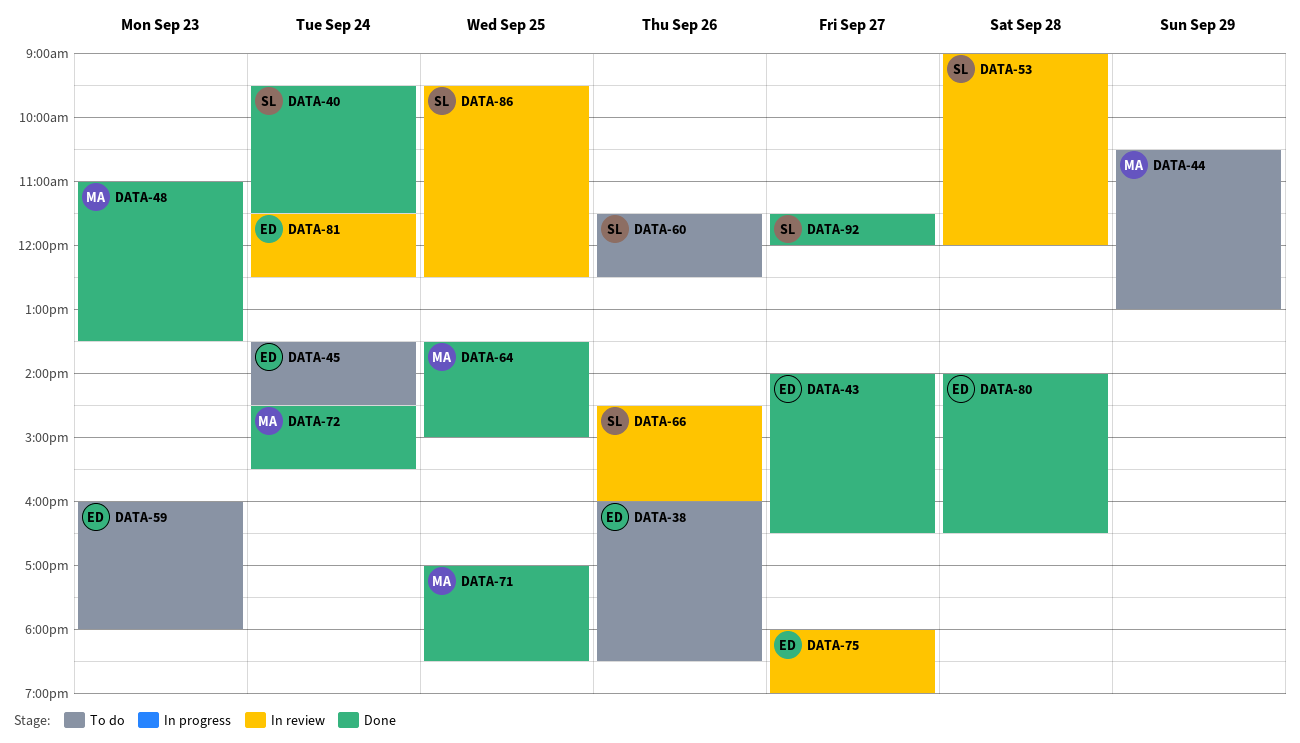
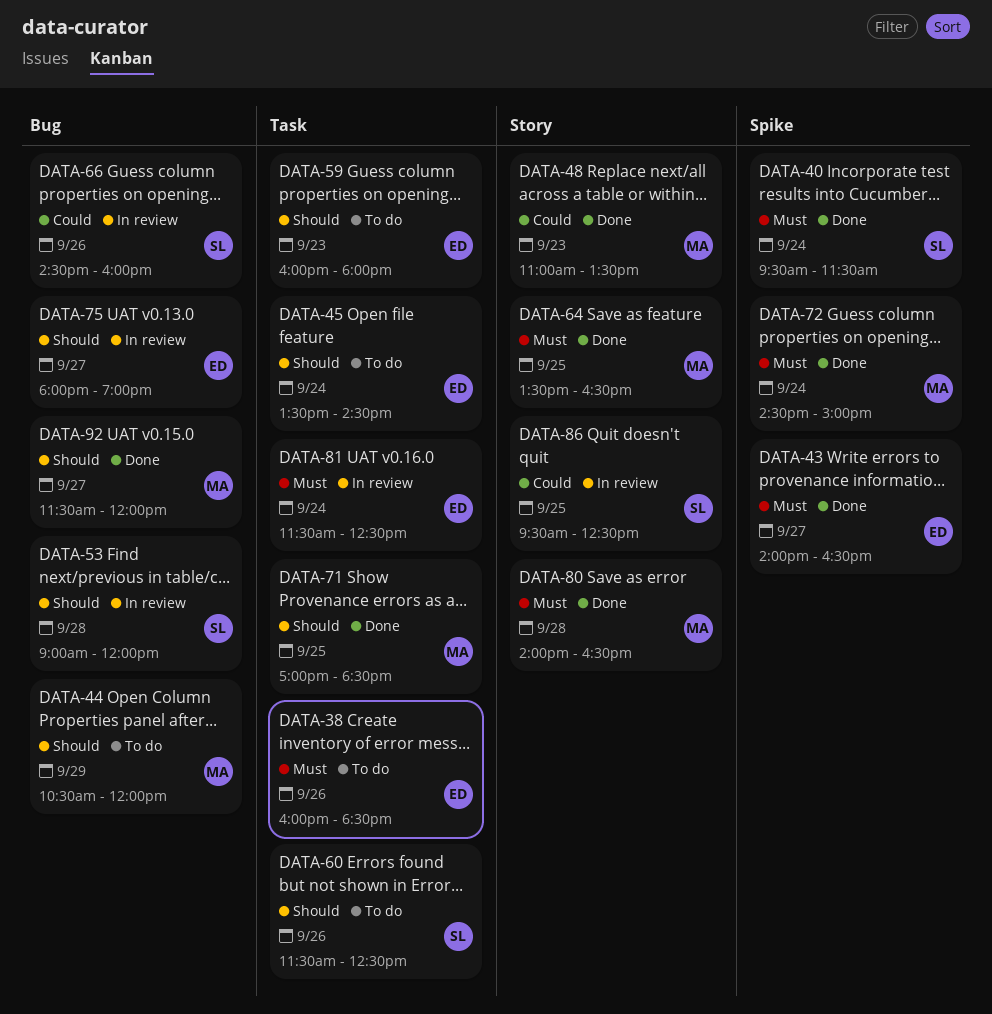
DATA-44, ends: 13:00 -> 12:00
DATA-64, ends: 15:00 -> 16:30
DATA-72, ends: 15:30 -> 15:00
DATA-80, owner: ED -> MA
DATA-92, owner: SL -> MA

